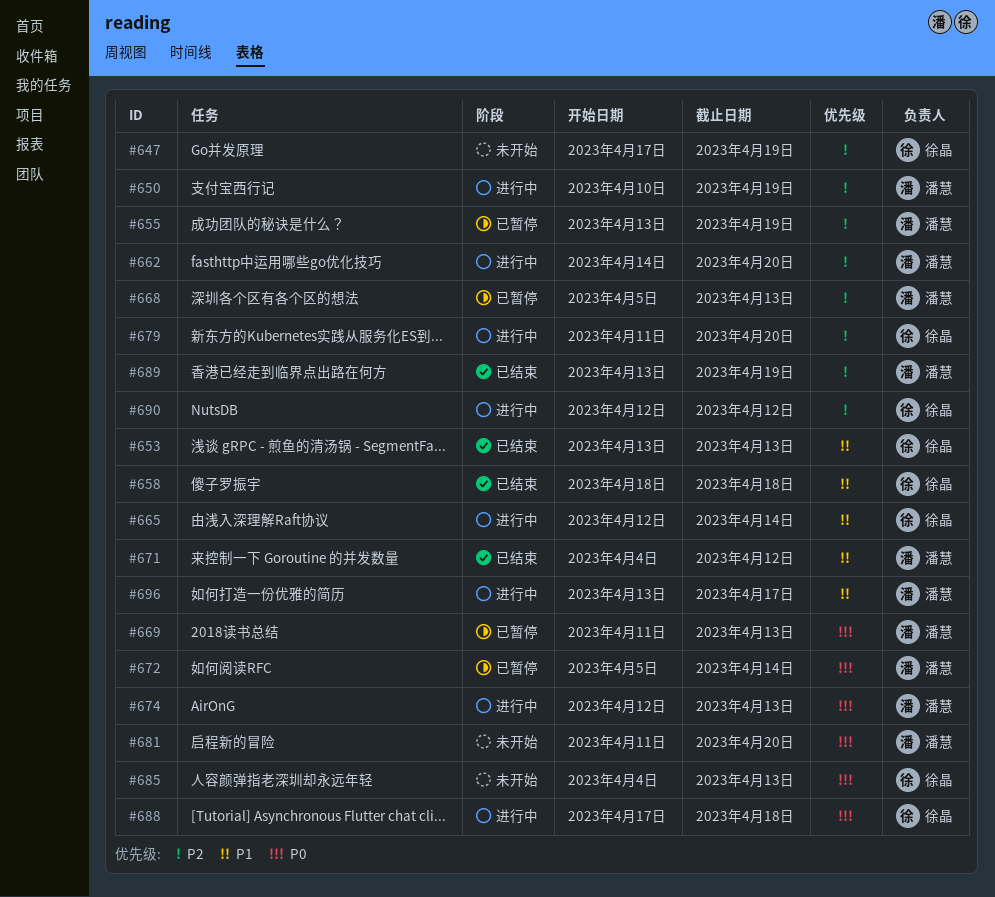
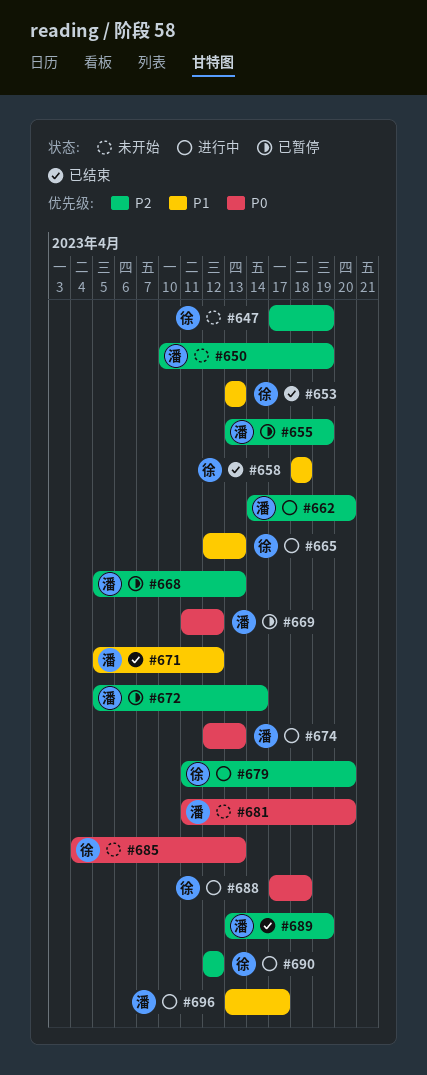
#650, status: 进行中 -> 未开始
#665, due: Apr 14 -> Apr 13
#669, due: Apr 13 -> Apr 12
#671, start: Apr 4 -> Apr 5
#672, priority: P0 -> P2

